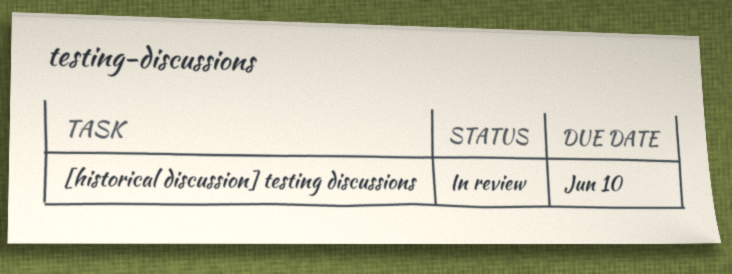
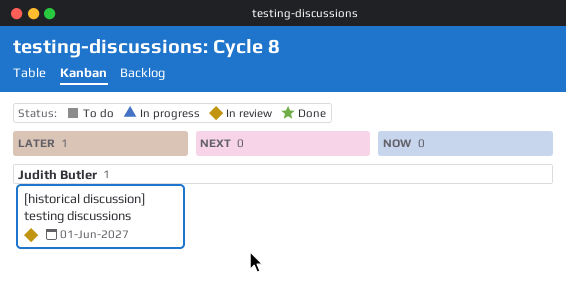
[historical discussion] testing discussions, due: Jun 10 -> Jun 1

